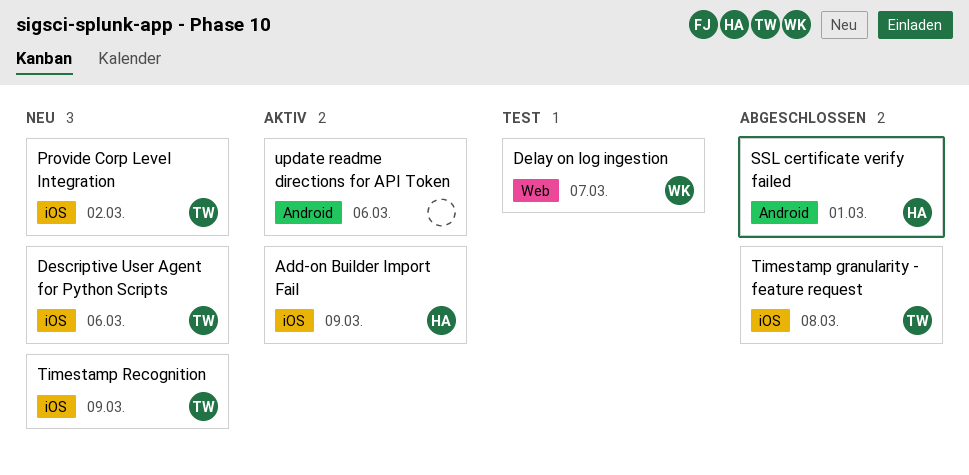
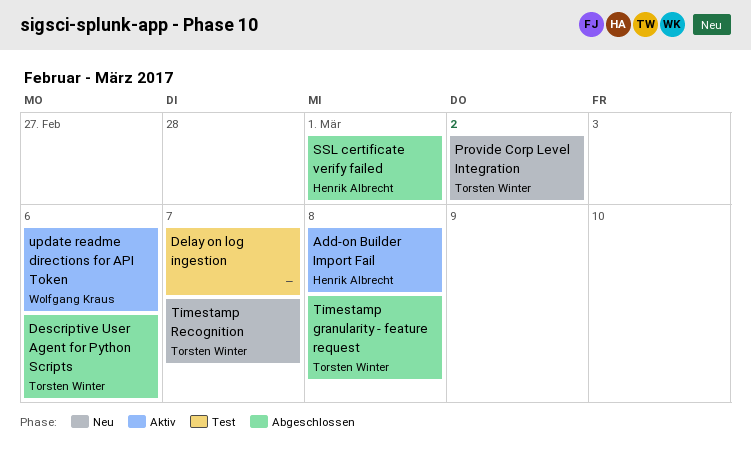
Add-on Builder Import Fail, due: Mar 9 -> Mar 8
Delay on log ingestion, owner: Wolfgang Kraus -> none
Descriptive User Agent for Python Scripts, status: Neu -> Abgeschlossen
Timestamp Recognition, due: Mar 9 -> Mar 7
update readme directions for API Token, owner: none -> Wolfgang Kraus

